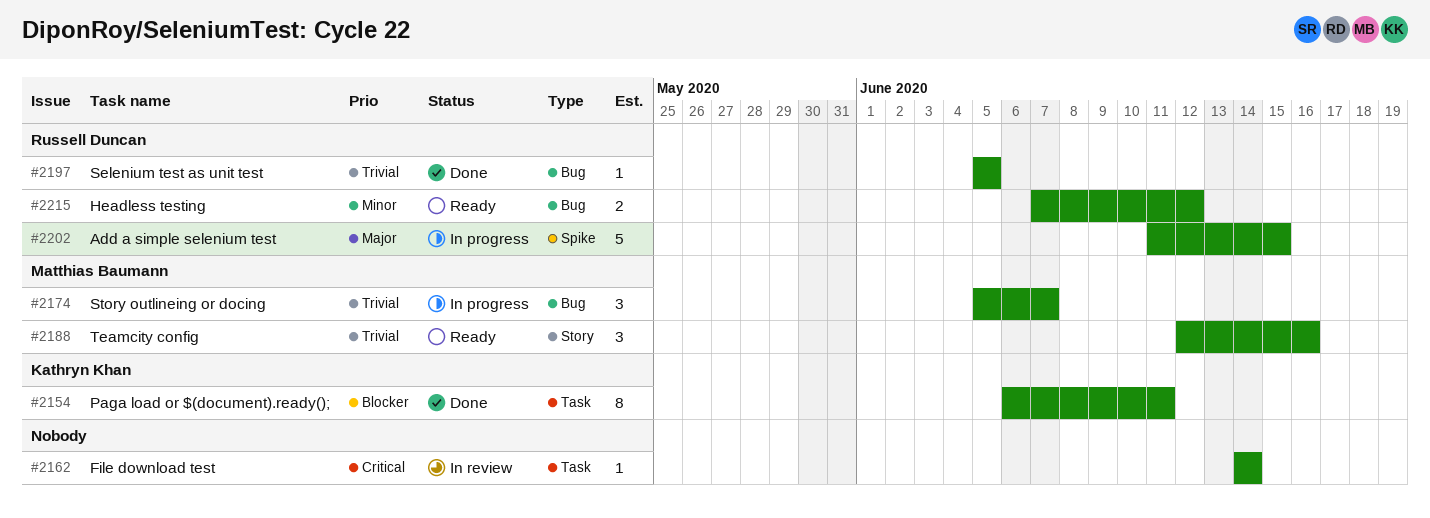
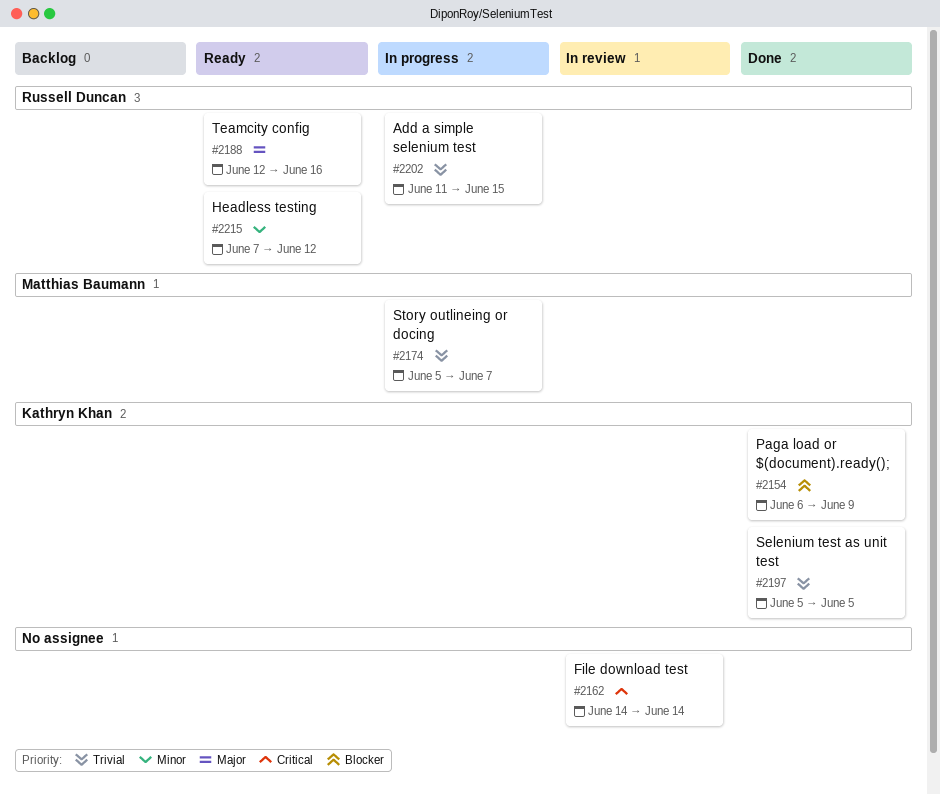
#2154, due: Jun 11 -> Jun 9
#2188, owner: Matthias Baumann -> Russell Duncan
#2188, priority: Trivial -> Major
#2197, owner: Russell Duncan -> Kathryn Khan
#2202, priority: Major -> Trivial

